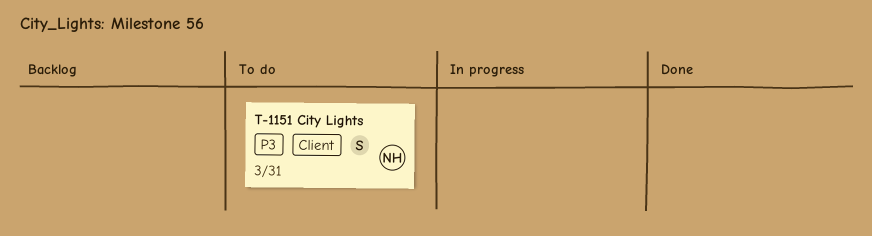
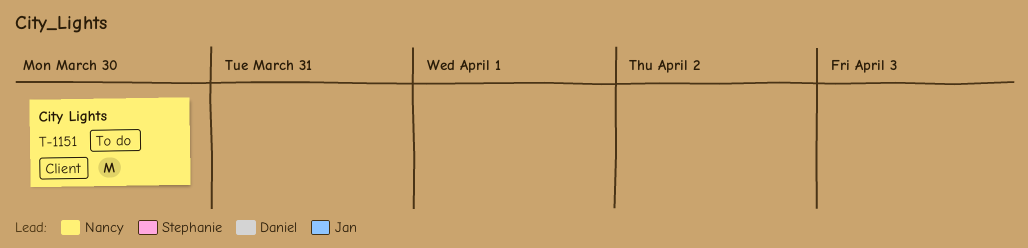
T-1151, estimate: S -> M
T-1151, due: Mar 31 -> Mar 30

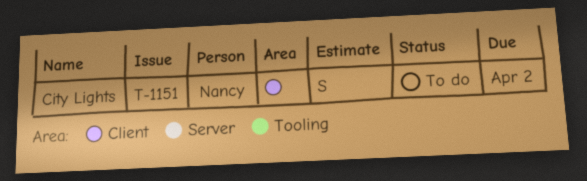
T-1151, estimate: M -> S
T-1151, due: Mar 30 -> Apr 2

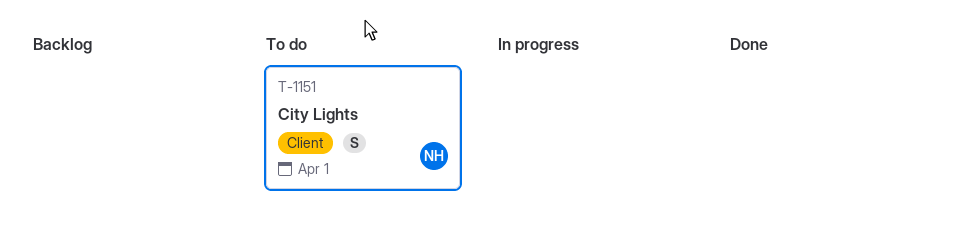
T-1151, due: Apr 2 -> Apr 1

